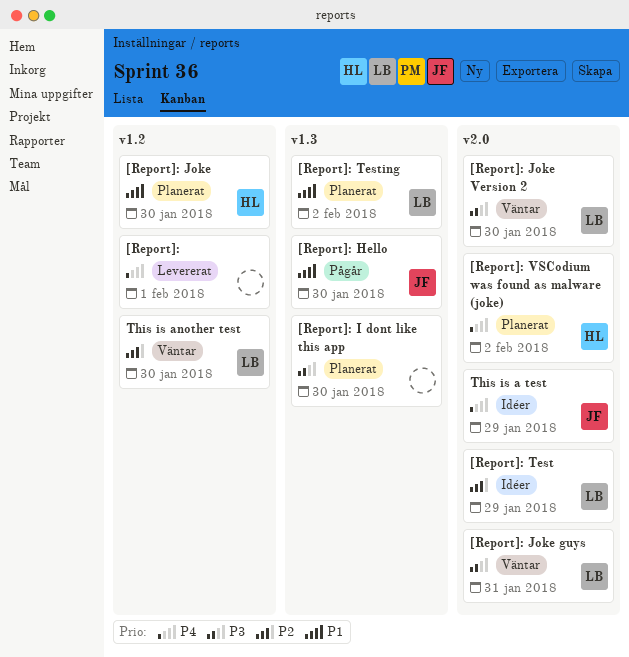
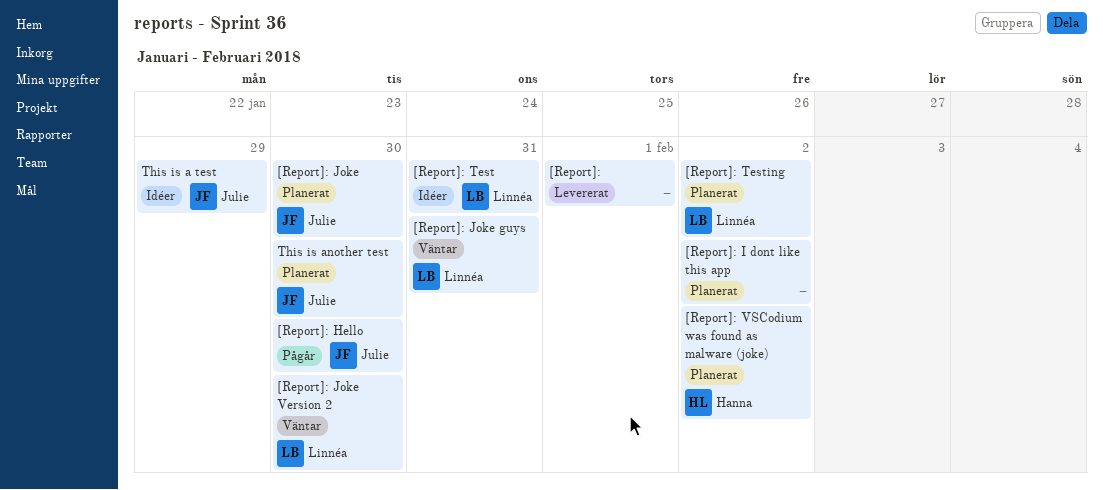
[Report]: I dont like this app, due: Jan 30 -> Feb 2
[Report]: Joke, owner: Hanna -> Julie
[Report]: Test, due: Jan 29 -> Jan 31
This is another test, status: Väntar -> Planerat
This is another test, owner: Linnéa -> Julie

